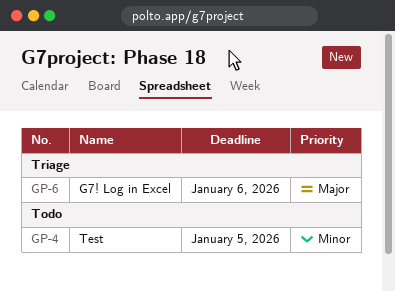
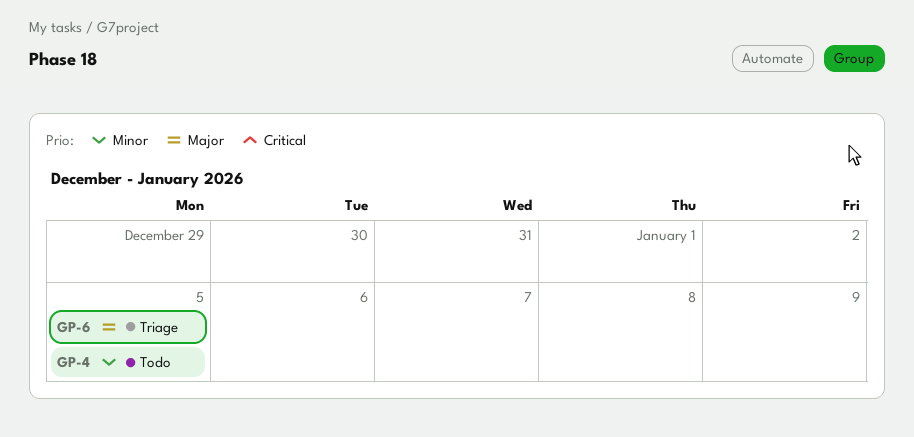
GP-6, due: Jan 6 -> Jan 5

